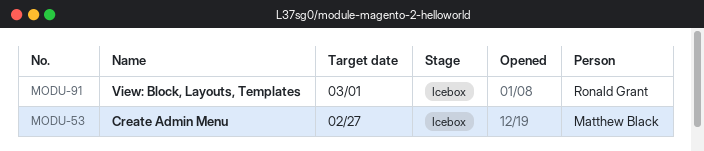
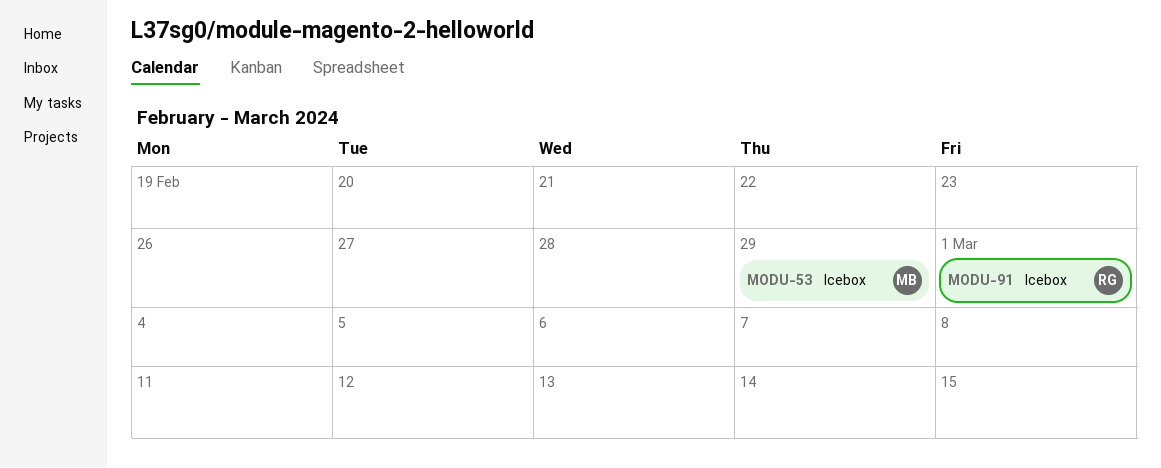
MODU-53, due: Feb 27 -> Feb 29

